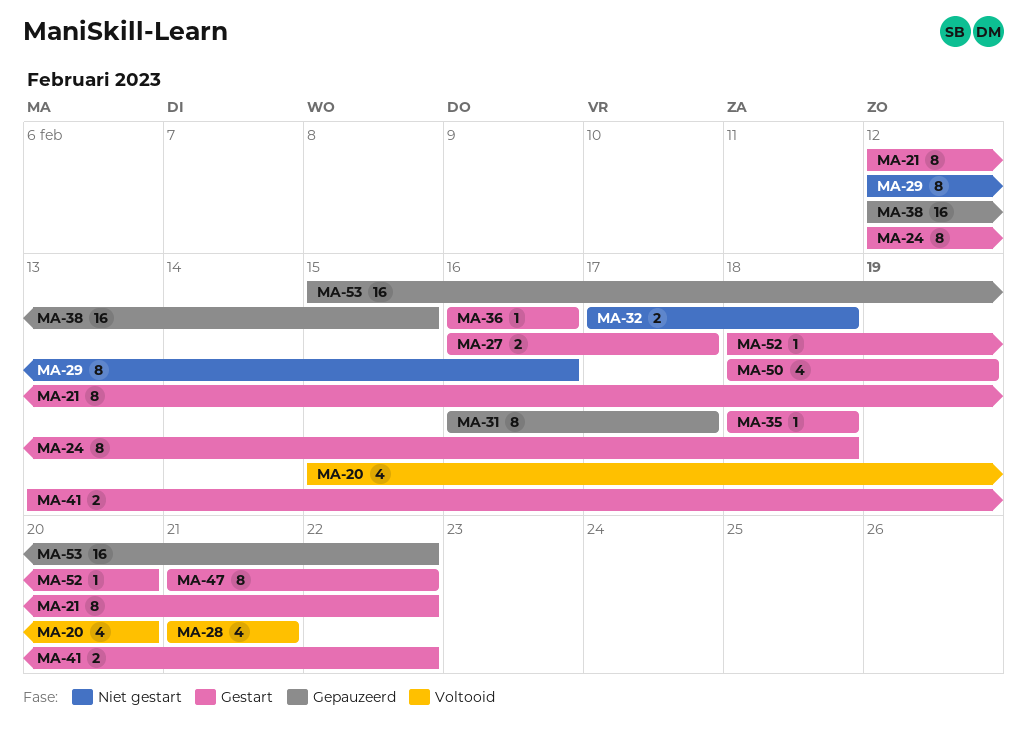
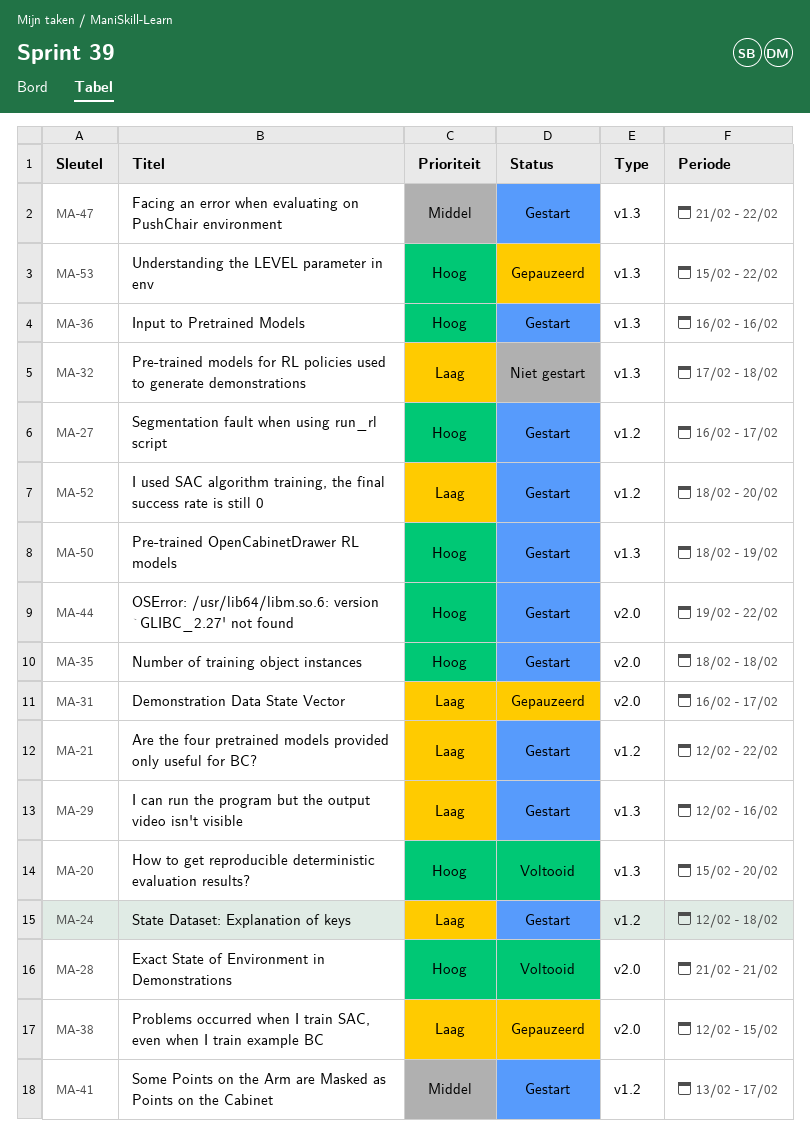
MA-29, status: Niet gestart -> Gestart
MA-41, due: Feb 22 -> Feb 17
MA-44: none -> present

